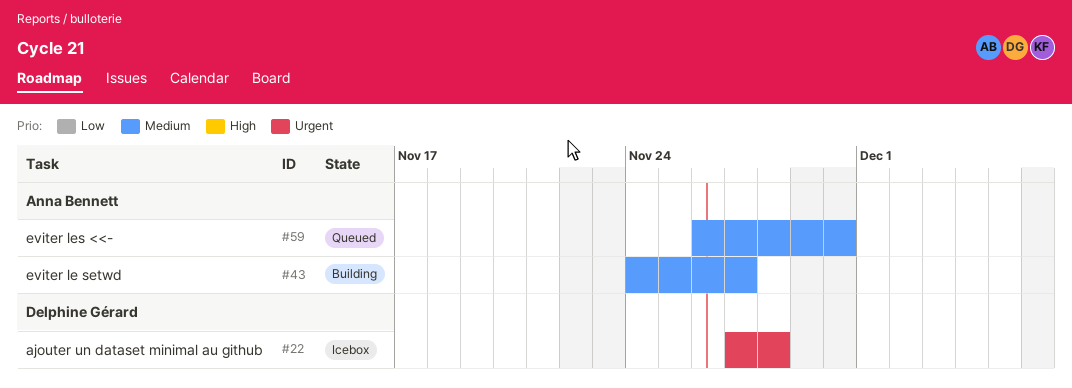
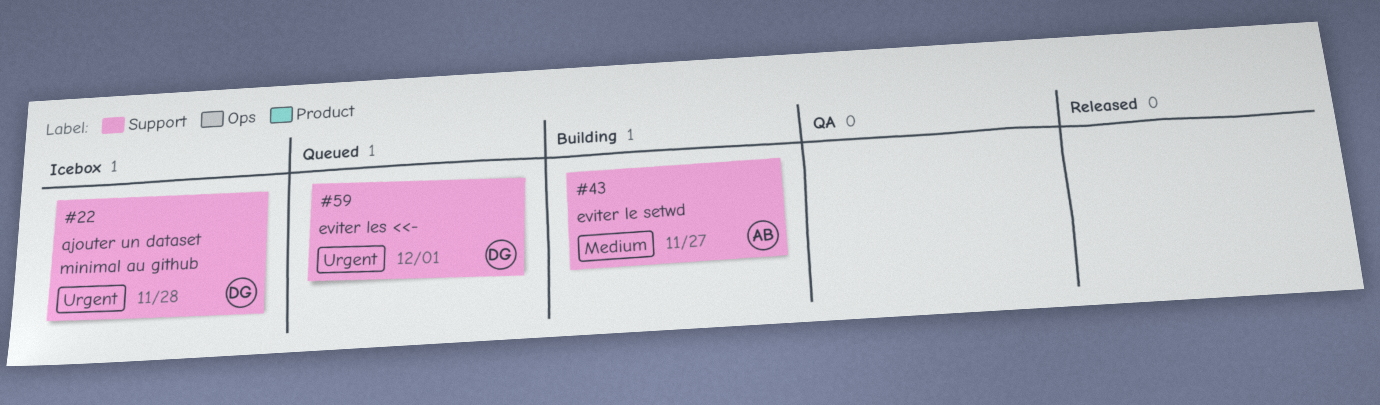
#59, owner: Anna Bennett -> Delphine Gérard
#59, priority: Medium -> Urgent
#59, due: Nov 30 -> Dec 1

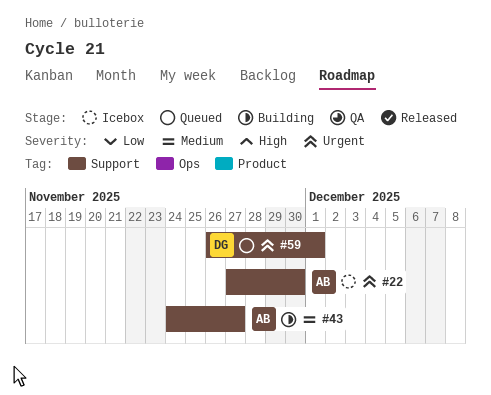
#22, owner: DG -> AB
#22, due: Nov 28 -> Nov 30

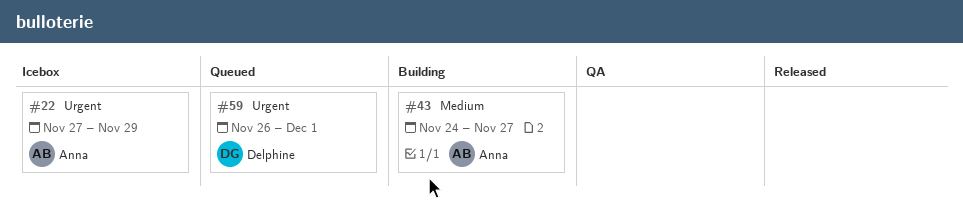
#22, due: Nov 30 -> Nov 29

